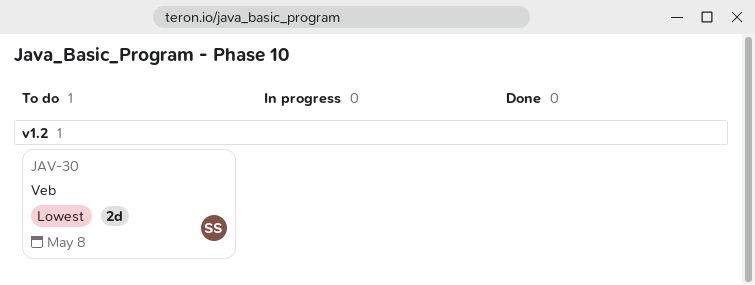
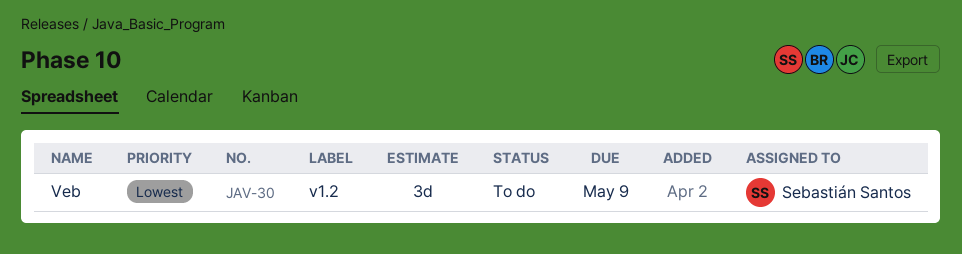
JAV-30, estimate: 2d -> 3d
JAV-30, due: May 8 -> May 9

